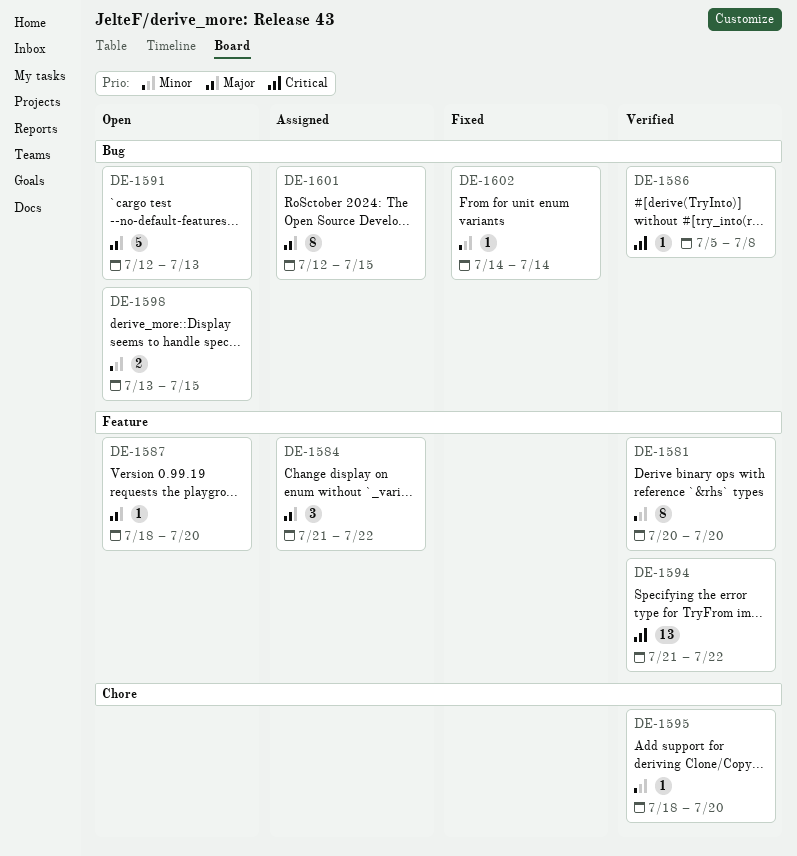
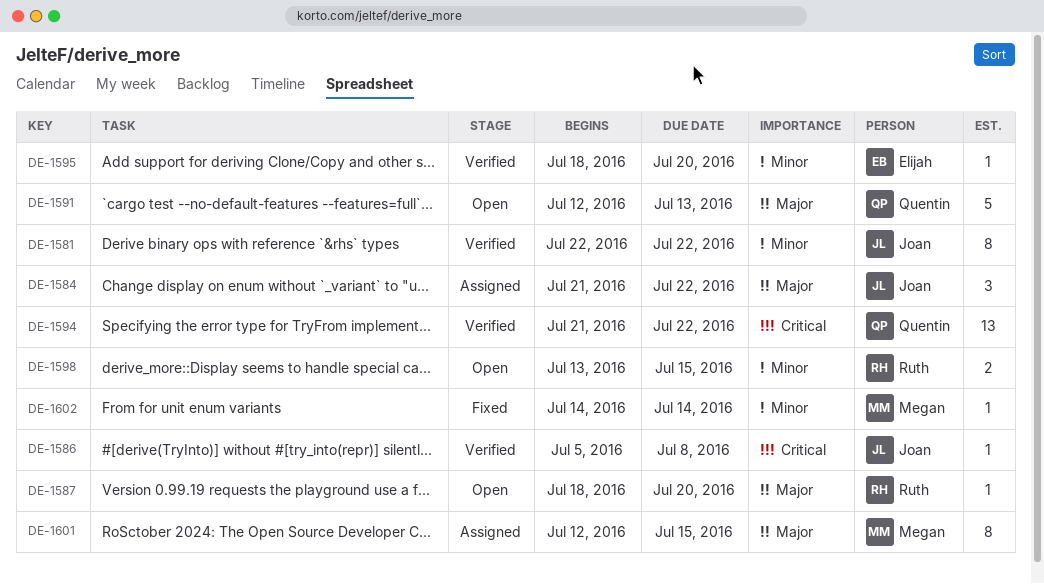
DE-1581, start: Jul 20 -> Jul 22
DE-1581, due: Jul 20 -> Jul 22

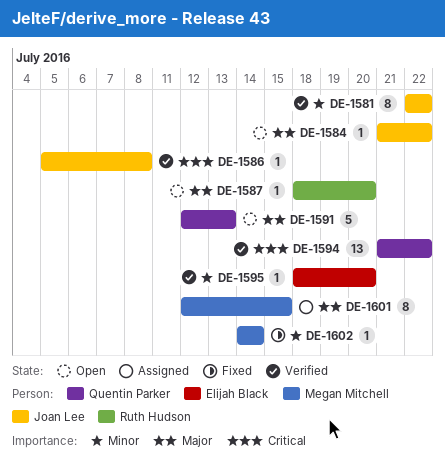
DE-1584, status: Assigned -> Open
DE-1584, estimate: 3 -> 1
DE-1598: present -> none

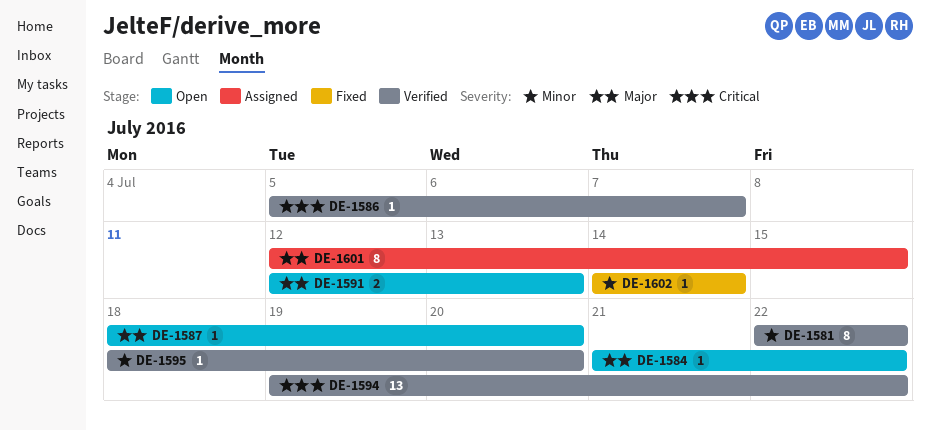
DE-1586, due: Jul 8 -> Jul 7
DE-1591, estimate: 5 -> 2
DE-1594, start: Jul 21 -> Jul 19

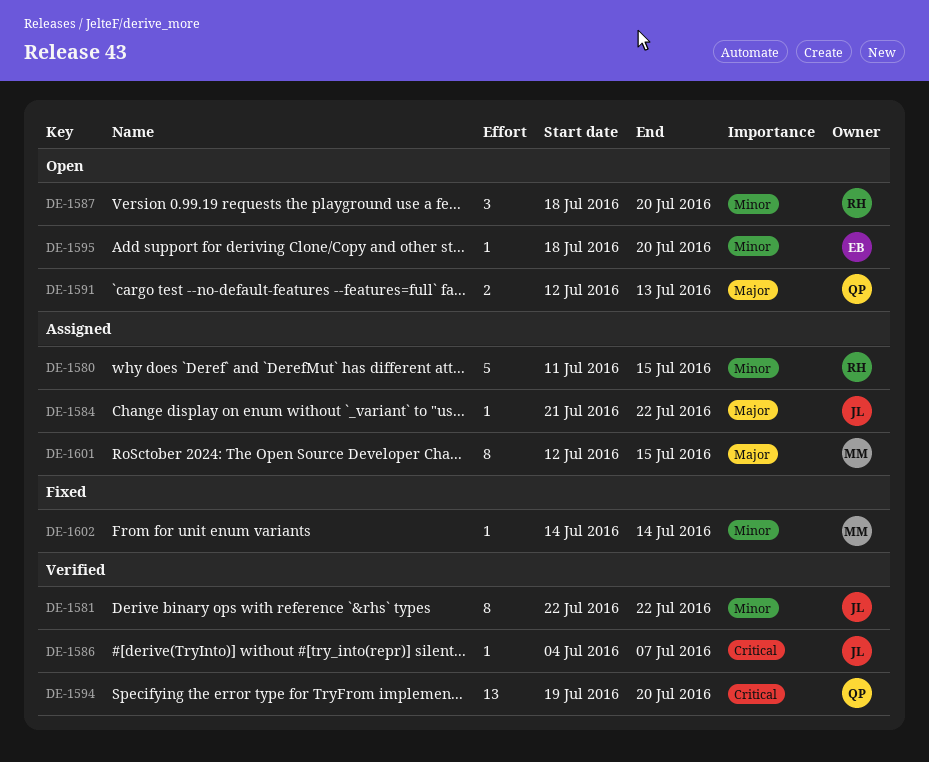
DE-1580: none -> present
DE-1584, status: Open -> Assigned
DE-1586, start: Jul 5 -> Jul 4
DE-1587, priority: Major -> Minor
DE-1587, estimate: 1 -> 3
DE-1594, due: Jul 22 -> Jul 20
DE-1595, status: Verified -> Open

